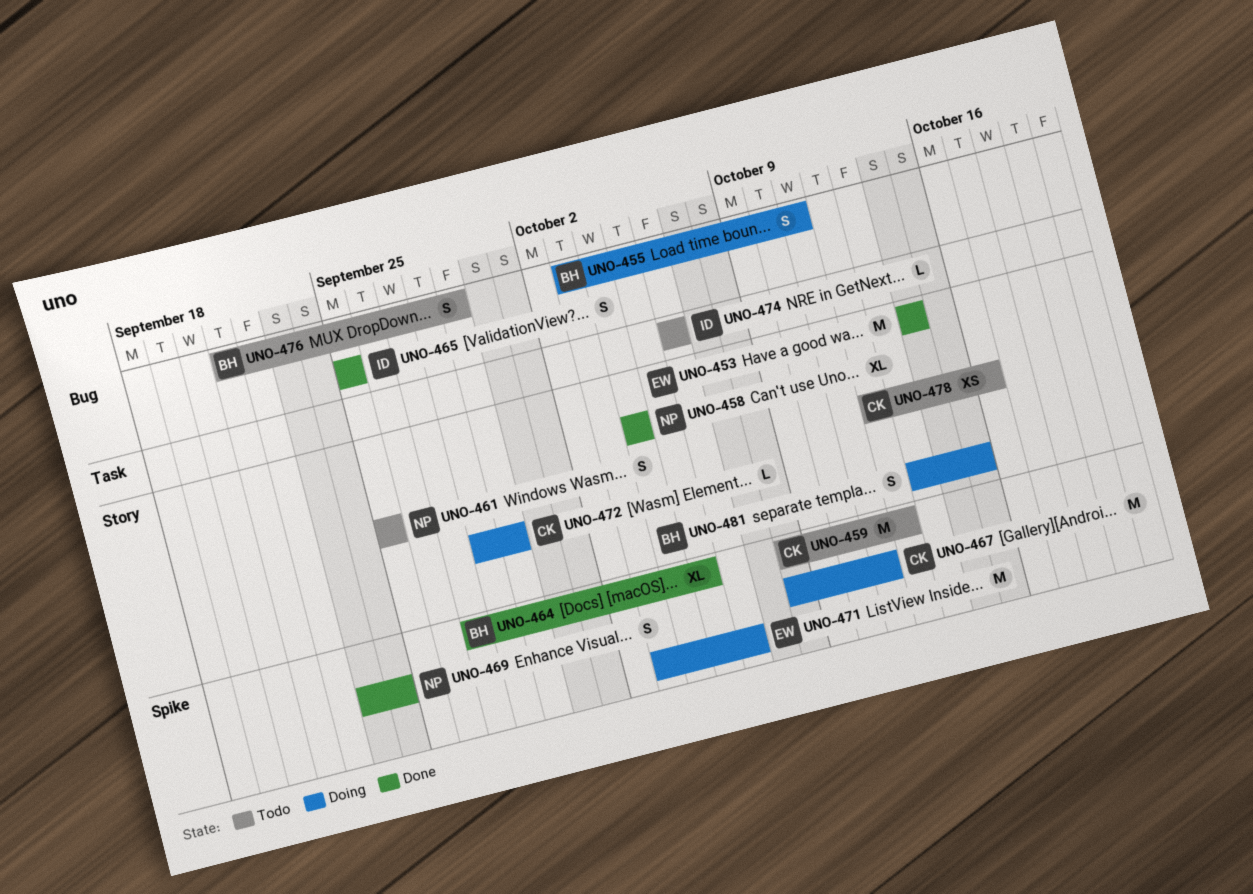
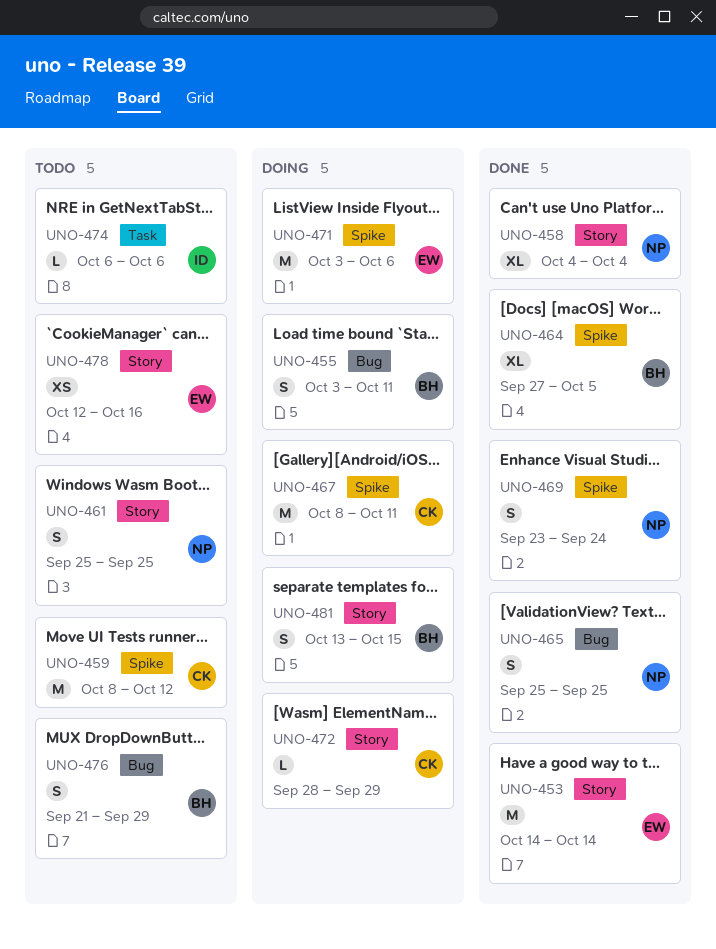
UNO-465, owner: ID -> NP
UNO-478, owner: CK -> EW

